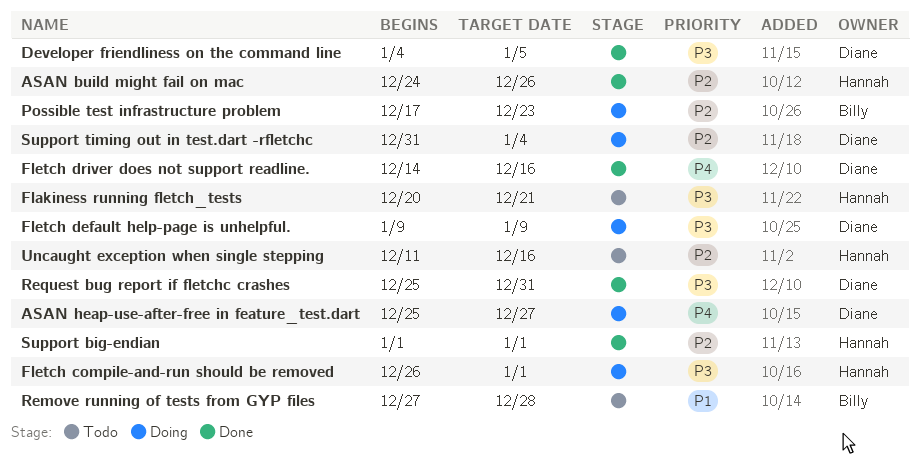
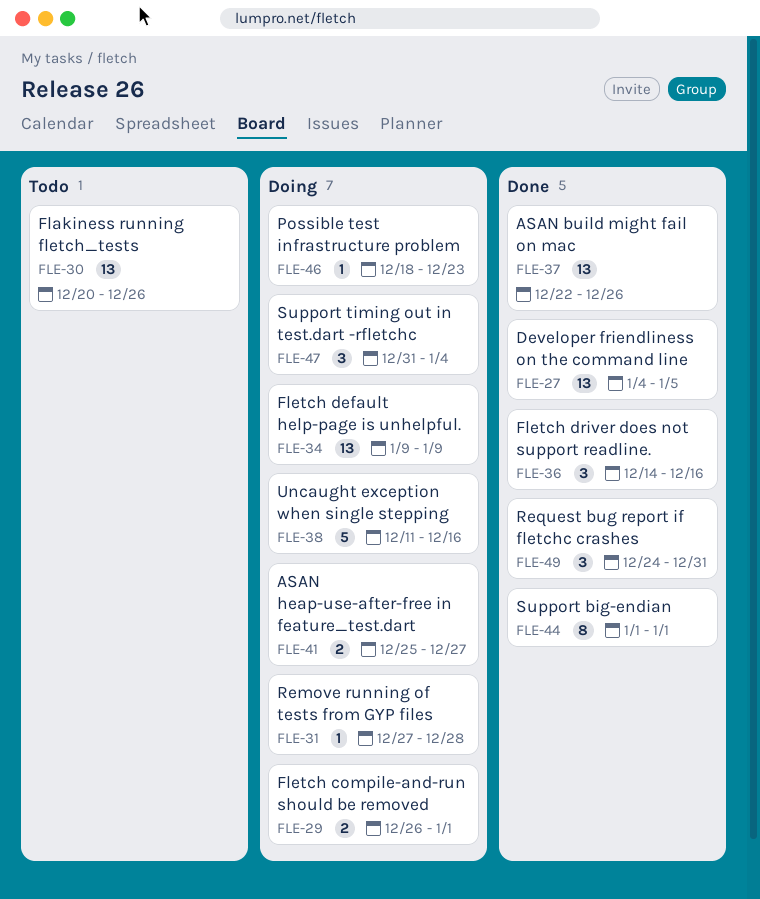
ASAN build might fail on mac, start: Dec 24 -> Dec 22
Flakiness running fletch_tests, due: Dec 21 -> Dec 26
Possible test infrastructure problem, start: Dec 17 -> Dec 18
Remove running of tests from GYP files, status: Todo -> Doing
Request bug report if fletchc crashes, start: Dec 25 -> Dec 24
Uncaught exception when single stepping, status: Todo -> Doing

